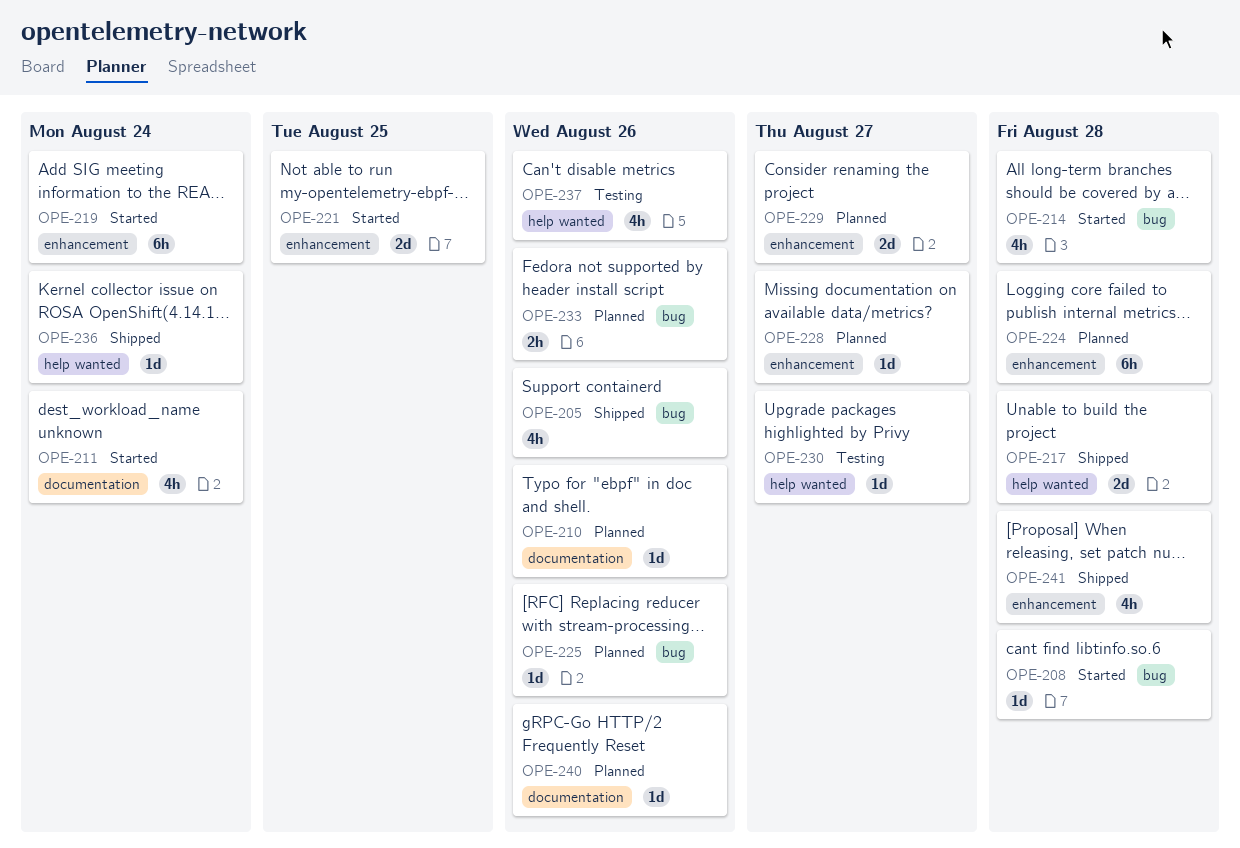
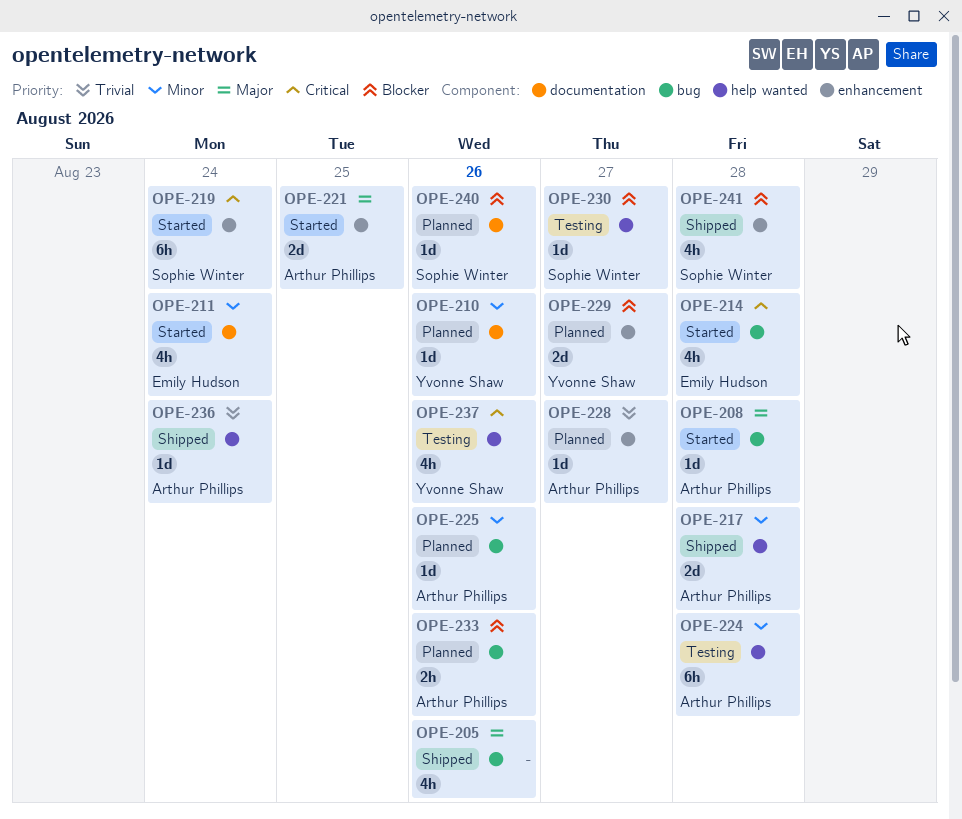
OPE-224, status: Planned -> Testing
OPE-224, label: enhancement -> help wanted

